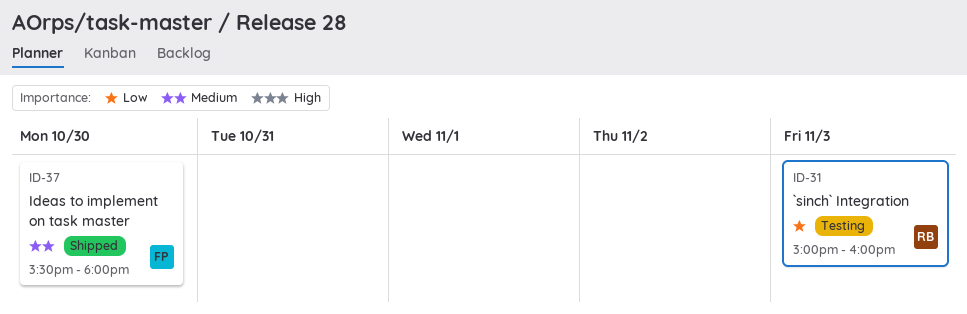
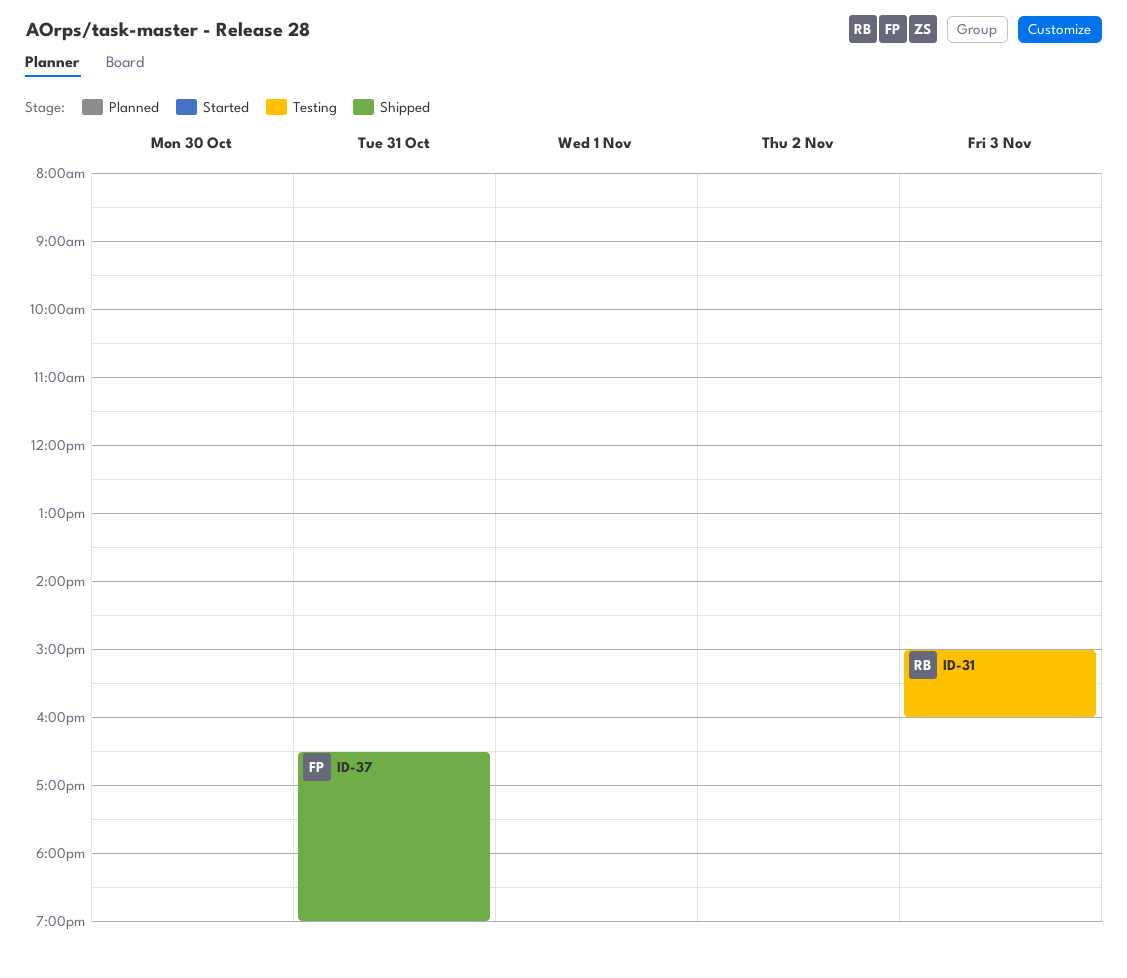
ID-37, day: Oct 30 -> Oct 31
ID-37, begins: 15:30 -> 16:30
ID-37, ends: 18:00 -> 19:00

